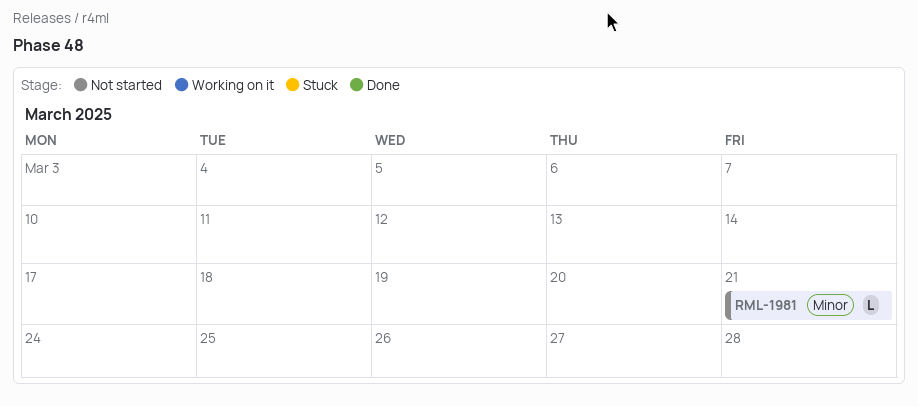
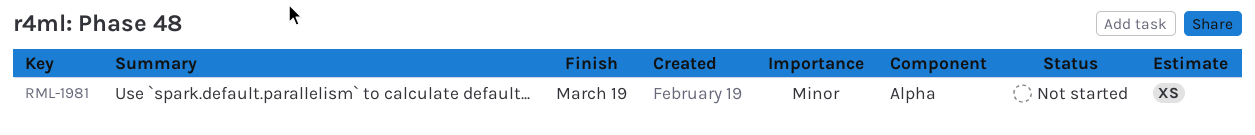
RML-1981, estimate: L -> XS
RML-1981, due: Mar 21 -> Mar 19

